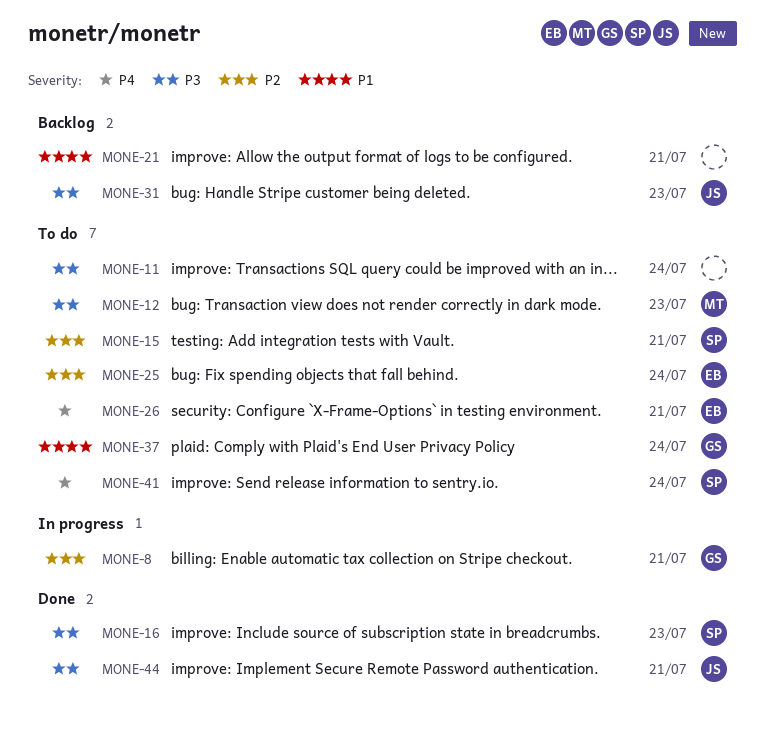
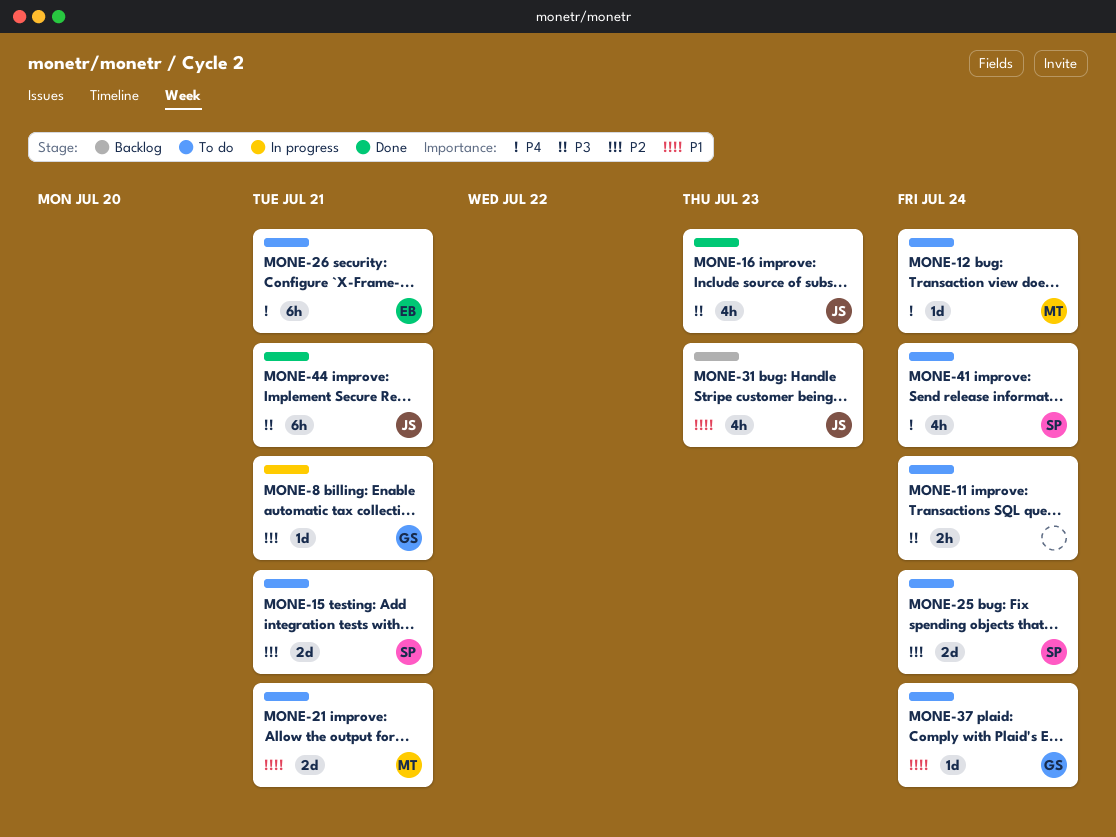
MONE-12, priority: P3 -> P4
MONE-12, due: Jul 23 -> Jul 24
MONE-16, owner: SP -> JS
MONE-21, status: Backlog -> To do
MONE-21, owner: none -> MT
MONE-25, owner: EB -> SP
MONE-31, priority: P3 -> P1

